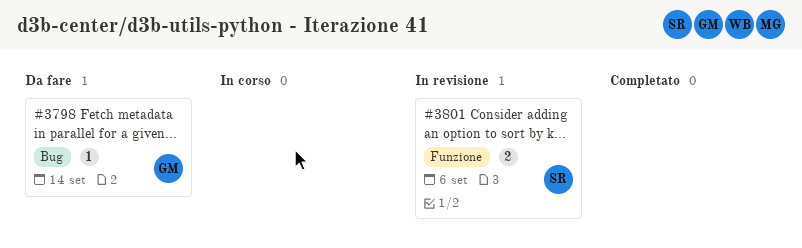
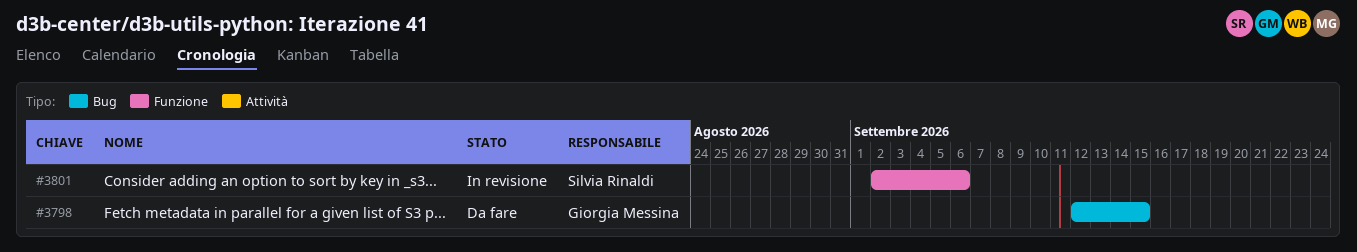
#3798, due: Sep 14 -> Sep 15

